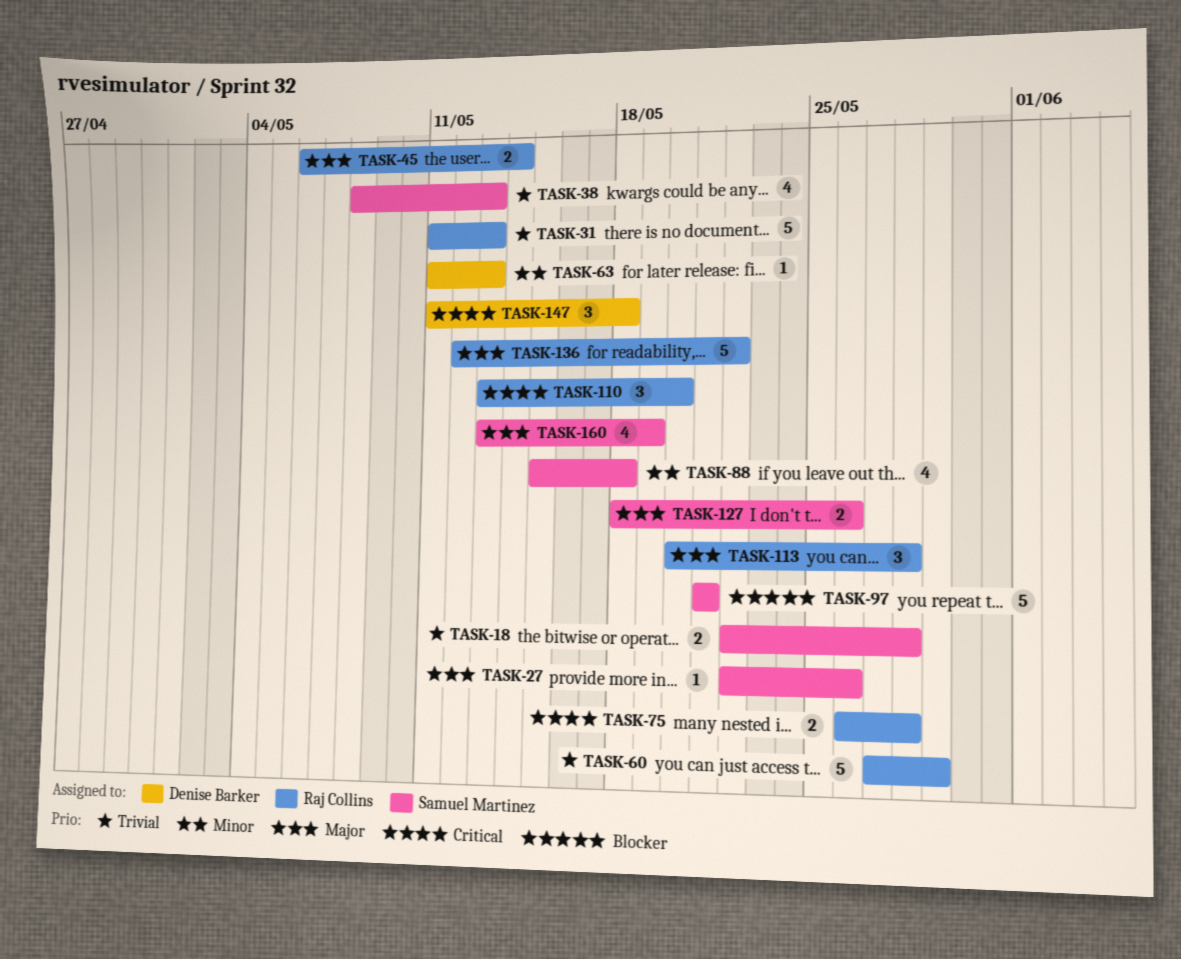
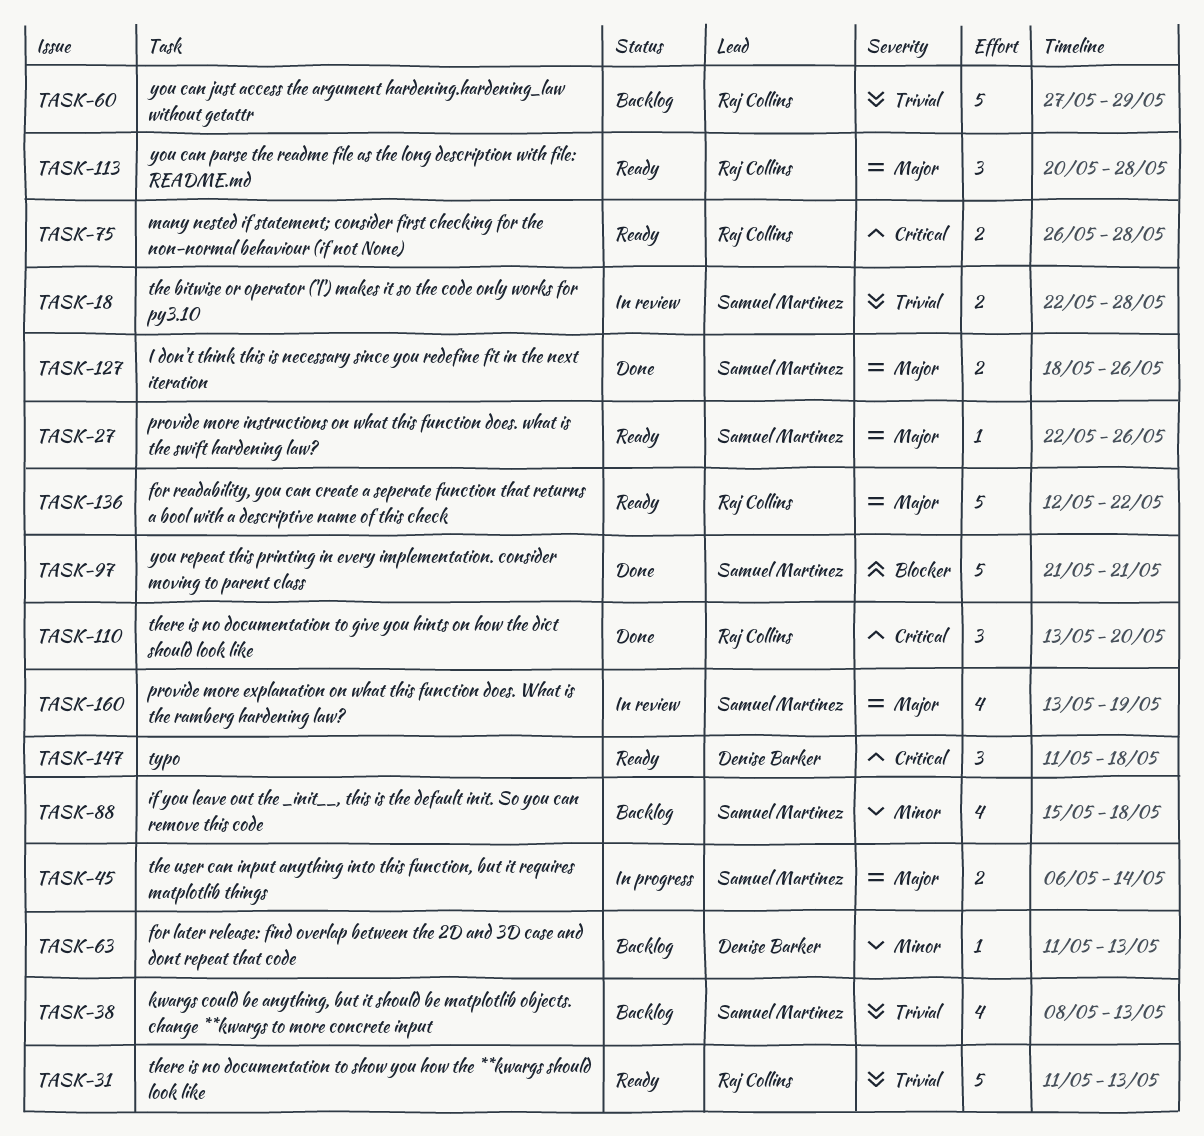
TASK-45, owner: Raj Collins -> Samuel Martinez

